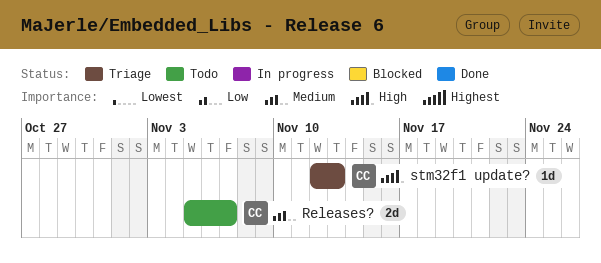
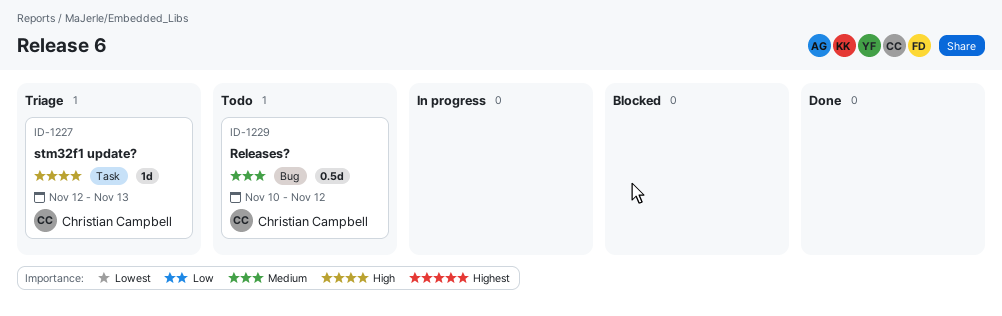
Releases?, estimate: 2d -> 0.5d
Releases?, start: Nov 5 -> Nov 10
Releases?, due: Nov 7 -> Nov 12

